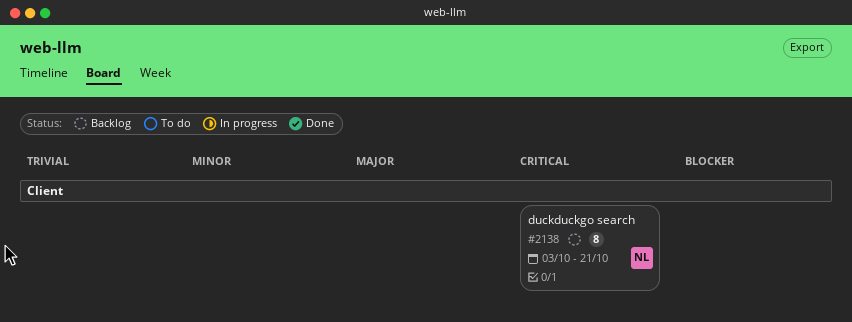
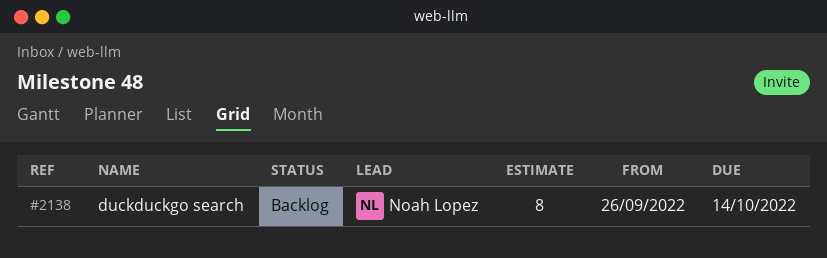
#2138, start: Oct 3 -> Sep 26
#2138, due: Oct 21 -> Oct 14

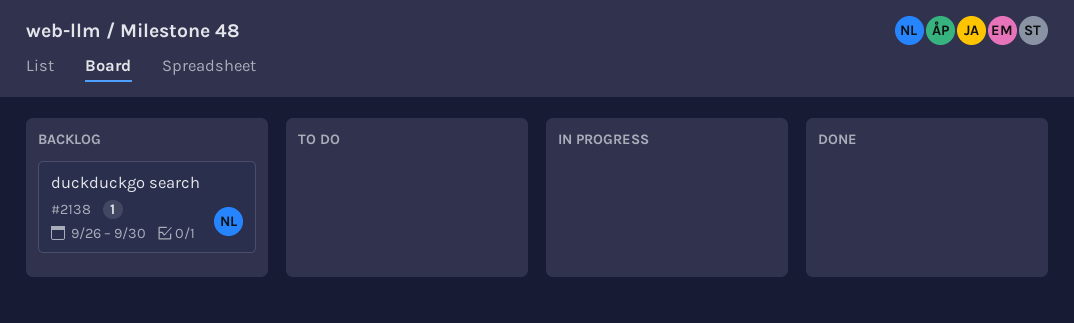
#2138, estimate: 8 -> 1
#2138, due: Oct 14 -> Sep 30

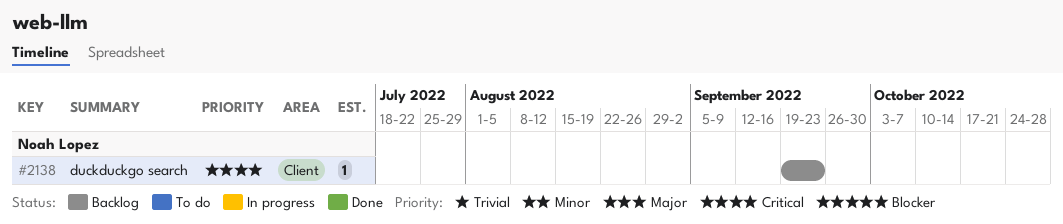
#2138, start: Sep 26 -> Sep 19
#2138, due: Sep 30 -> Sep 23

